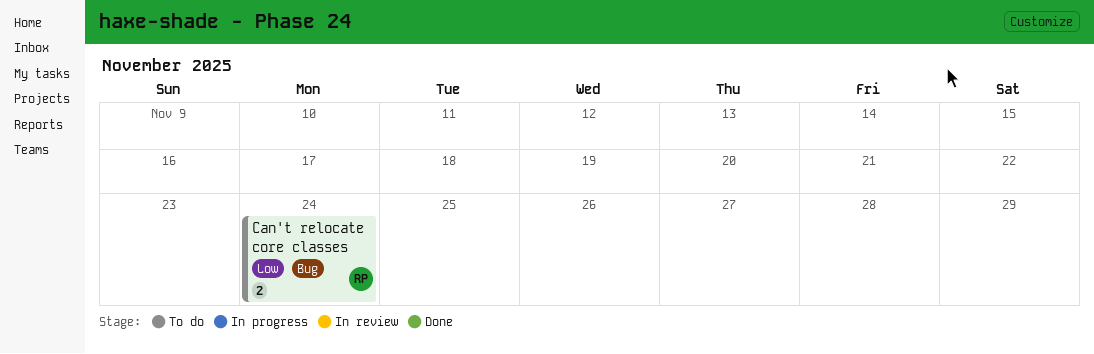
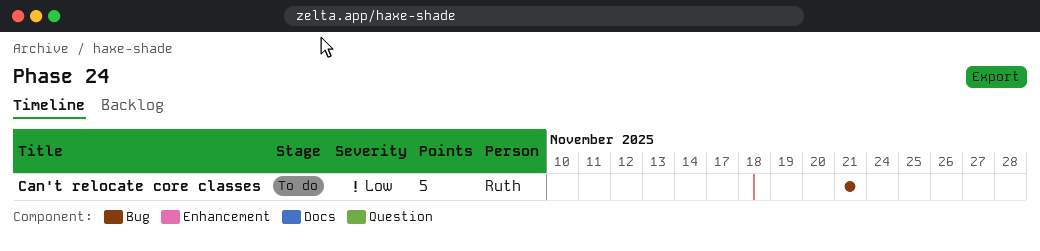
Can't relocate core classes, estimate: 2 -> 5
Can't relocate core classes, due: Nov 24 -> Nov 21

